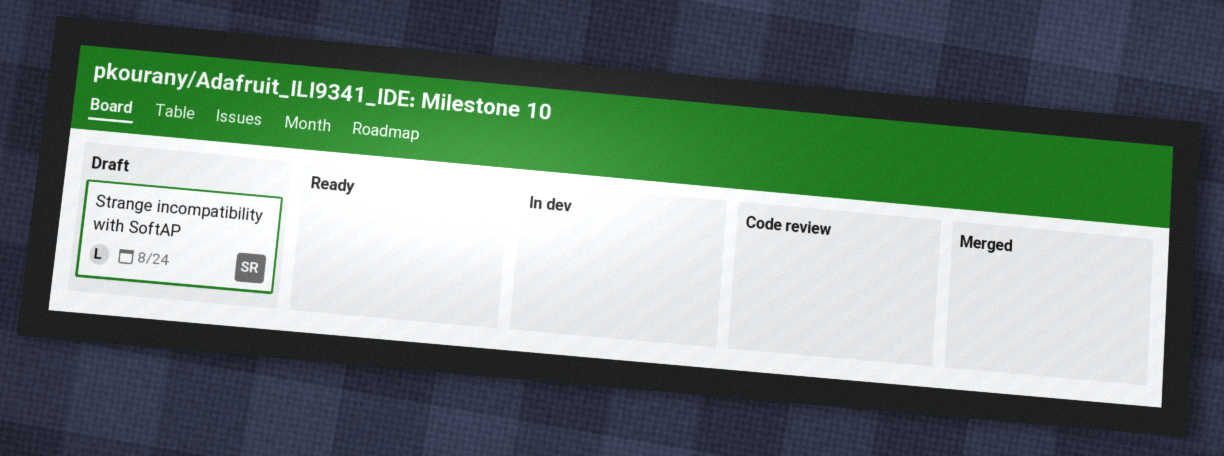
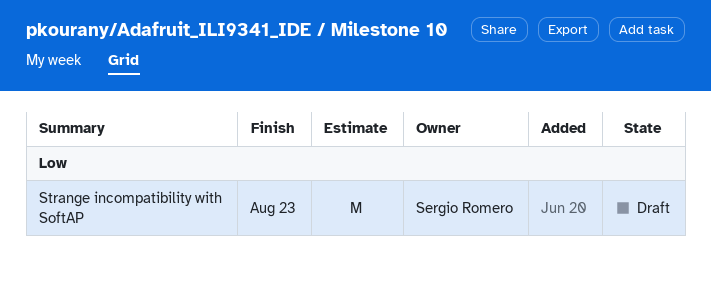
Strange incompatibility with SoftAP, estimate: L -> M
Strange incompatibility with SoftAP, due: Aug 24 -> Aug 23

